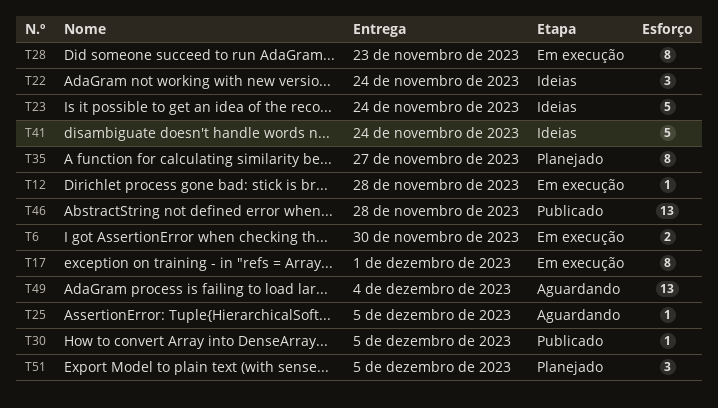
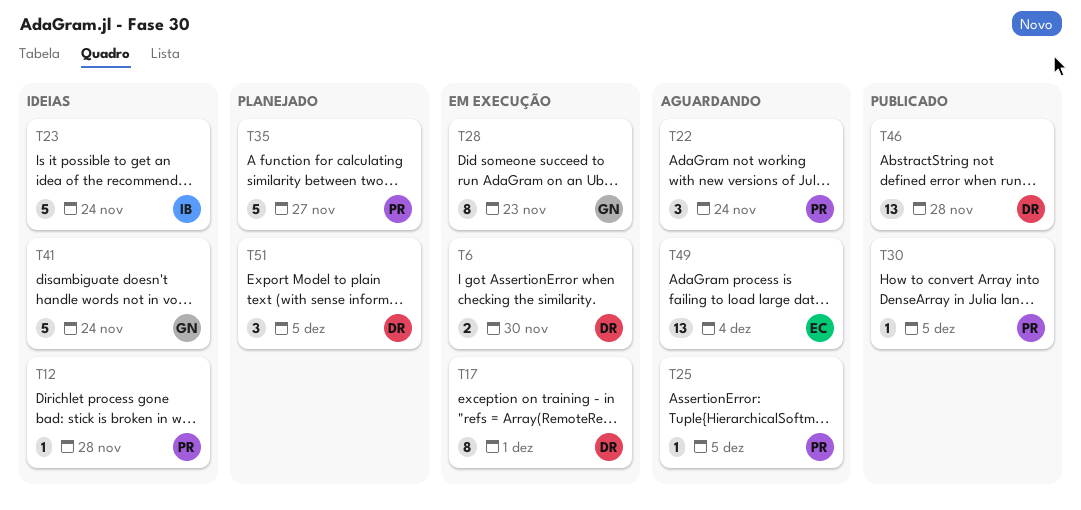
T12, status: Em execução -> Ideias
T22, status: Ideias -> Aguardando
T35, estimate: 8 -> 5

